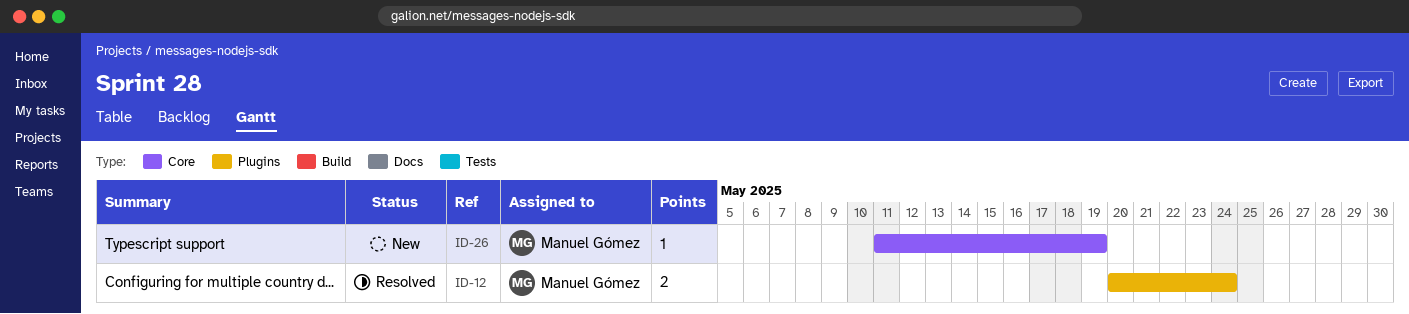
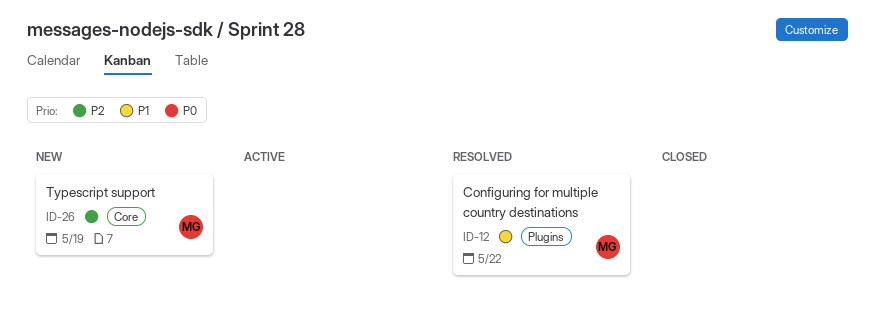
ID-12, due: May 24 -> May 22

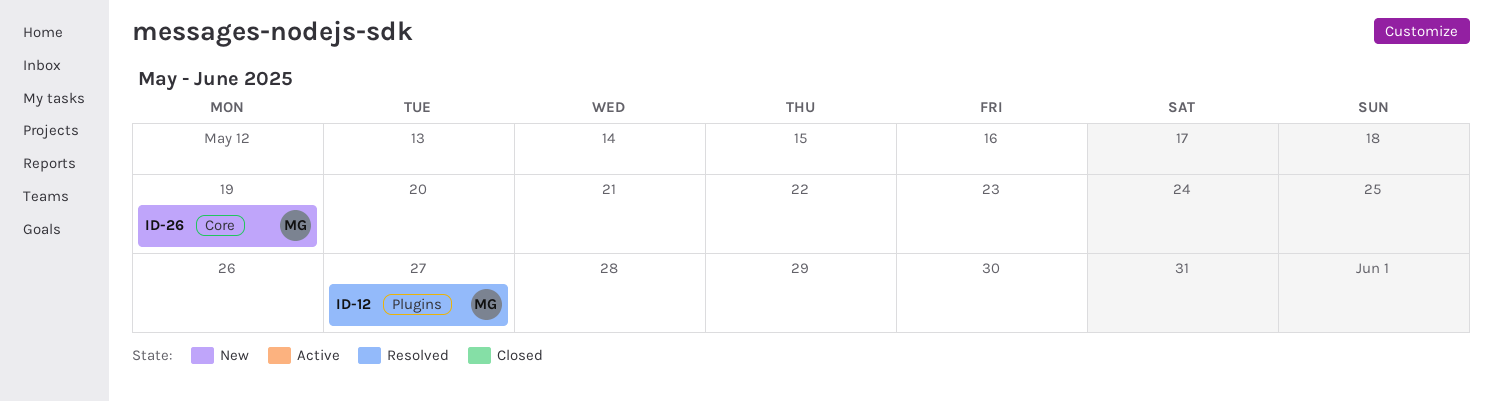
ID-12, due: May 22 -> May 27

